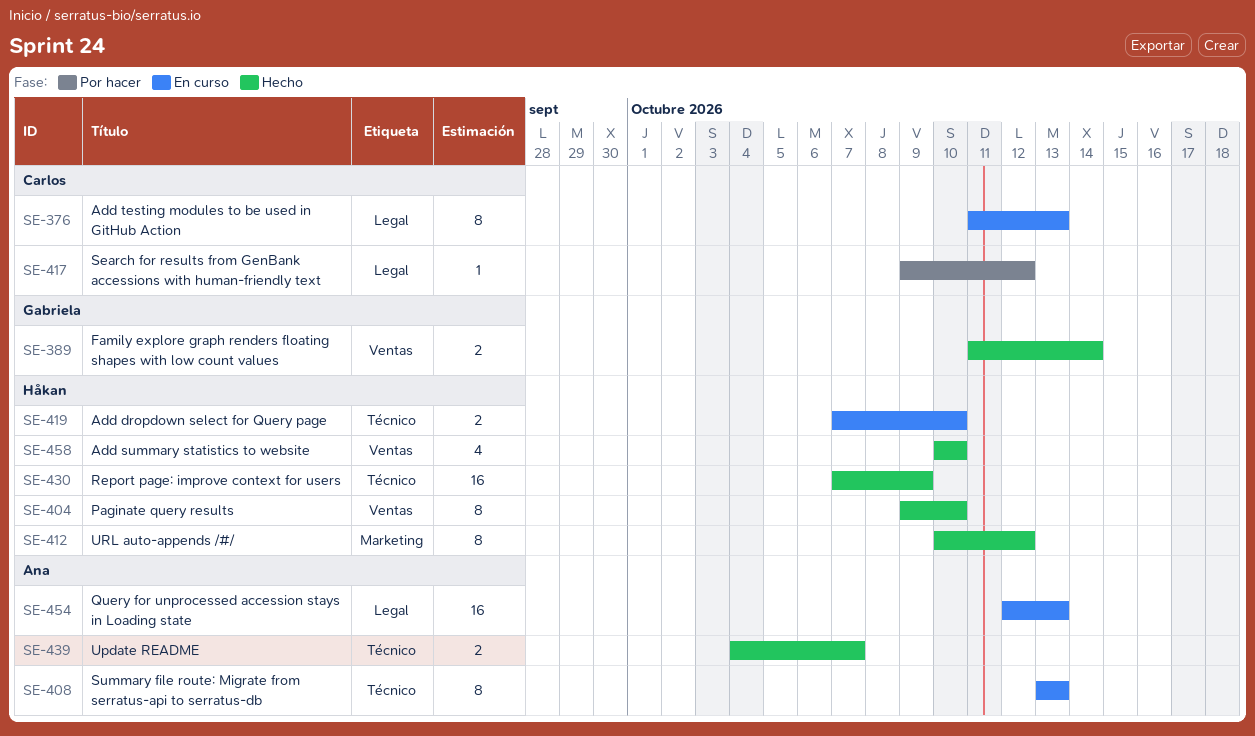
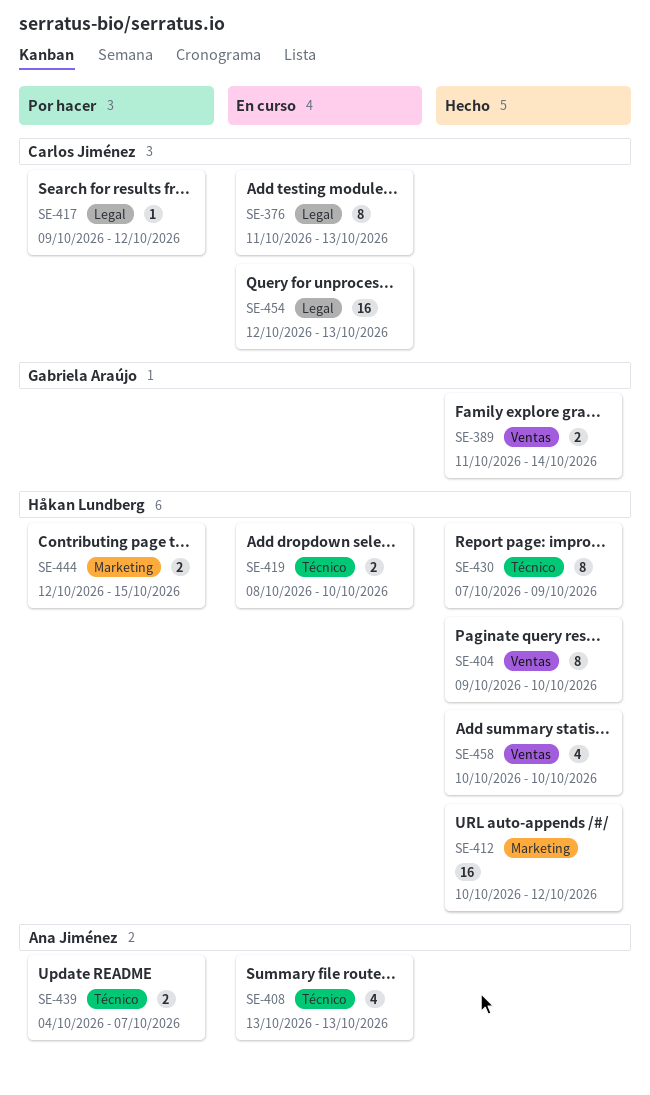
SE-408, estimate: 8 -> 4
SE-412, estimate: 8 -> 16
SE-419, start: Oct 7 -> Oct 8
SE-430, estimate: 16 -> 8
SE-439, status: Hecho -> Por hacer
SE-444: none -> present
SE-454, owner: Ana Jiménez -> Carlos Jiménez

